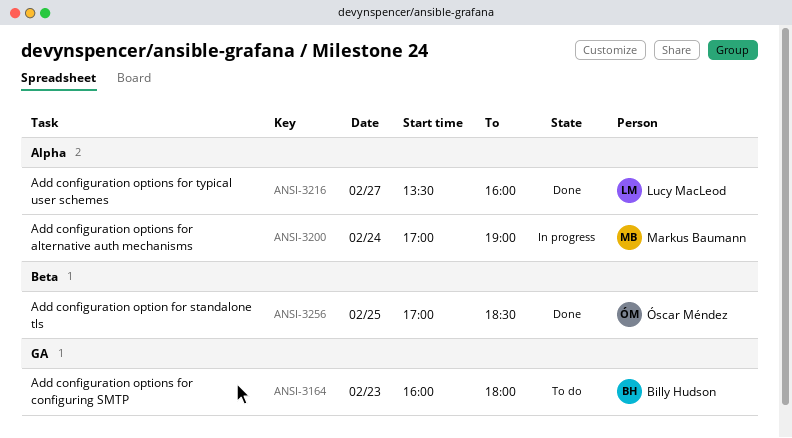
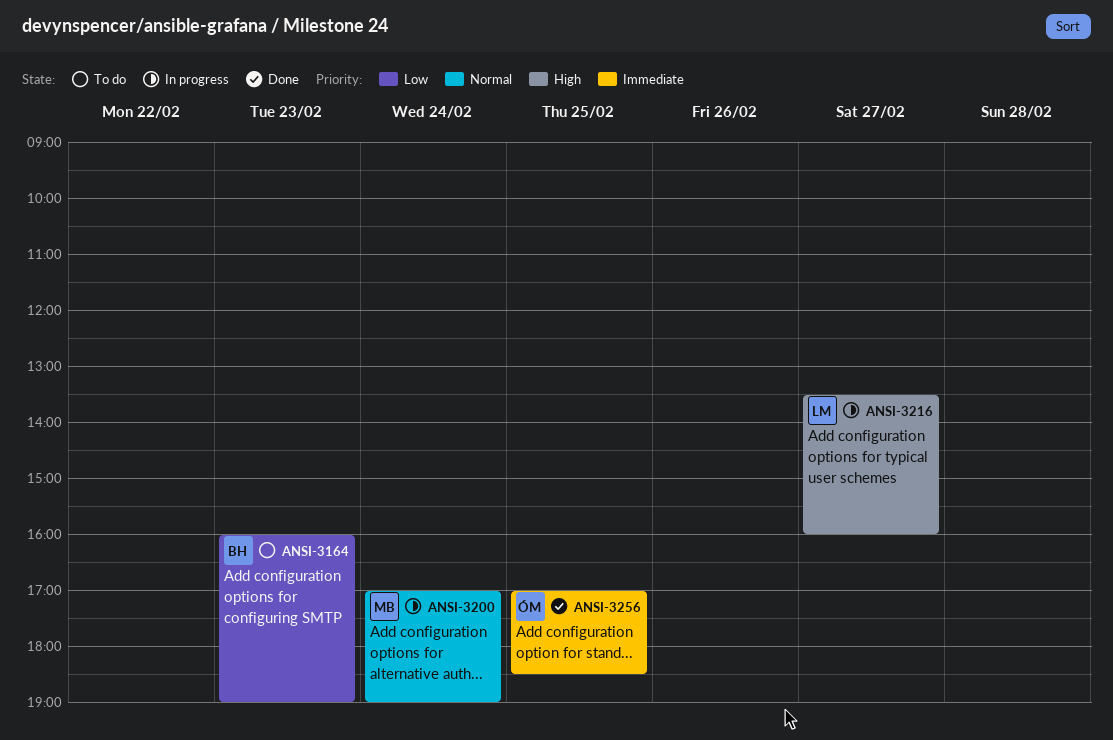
ANSI-3164, ends: 18:00 -> 19:00
ANSI-3216, status: Done -> In progress

